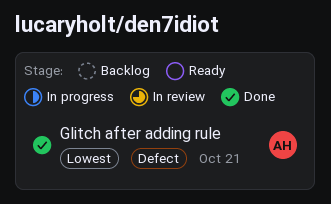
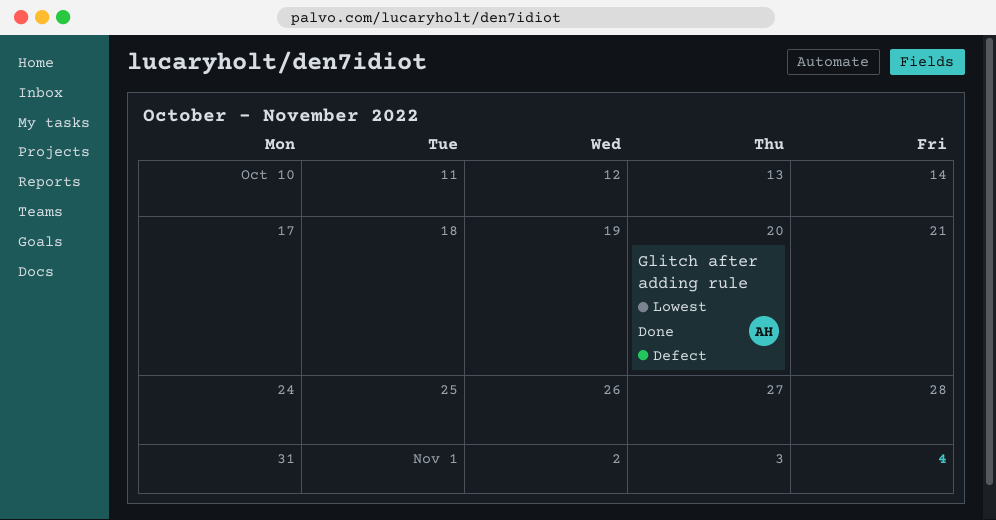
Glitch after adding rule, due: Oct 21 -> Oct 20

